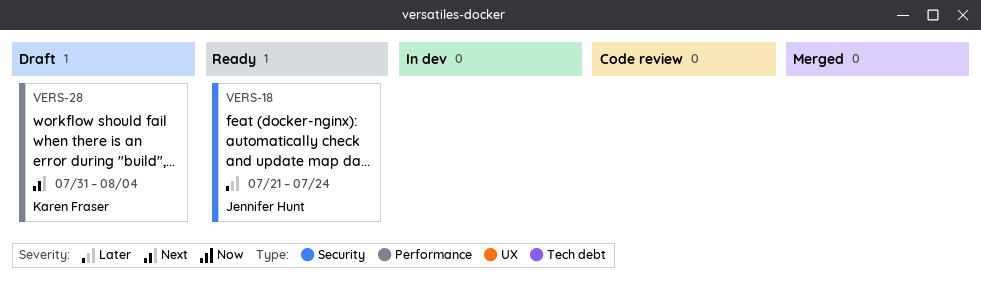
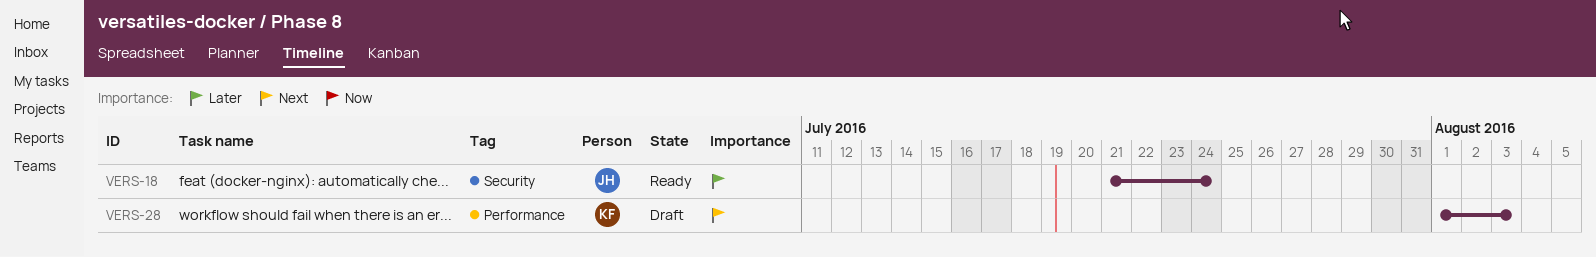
VERS-28, start: Jul 31 -> Aug 1
VERS-28, due: Aug 4 -> Aug 3

